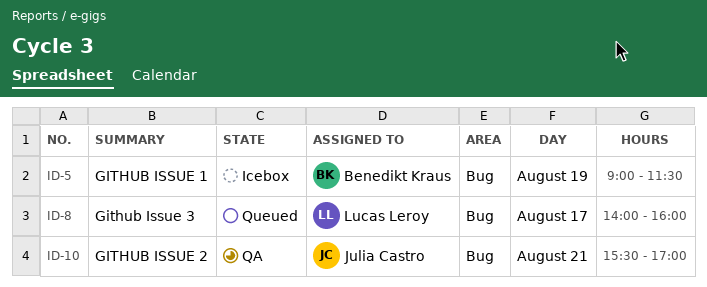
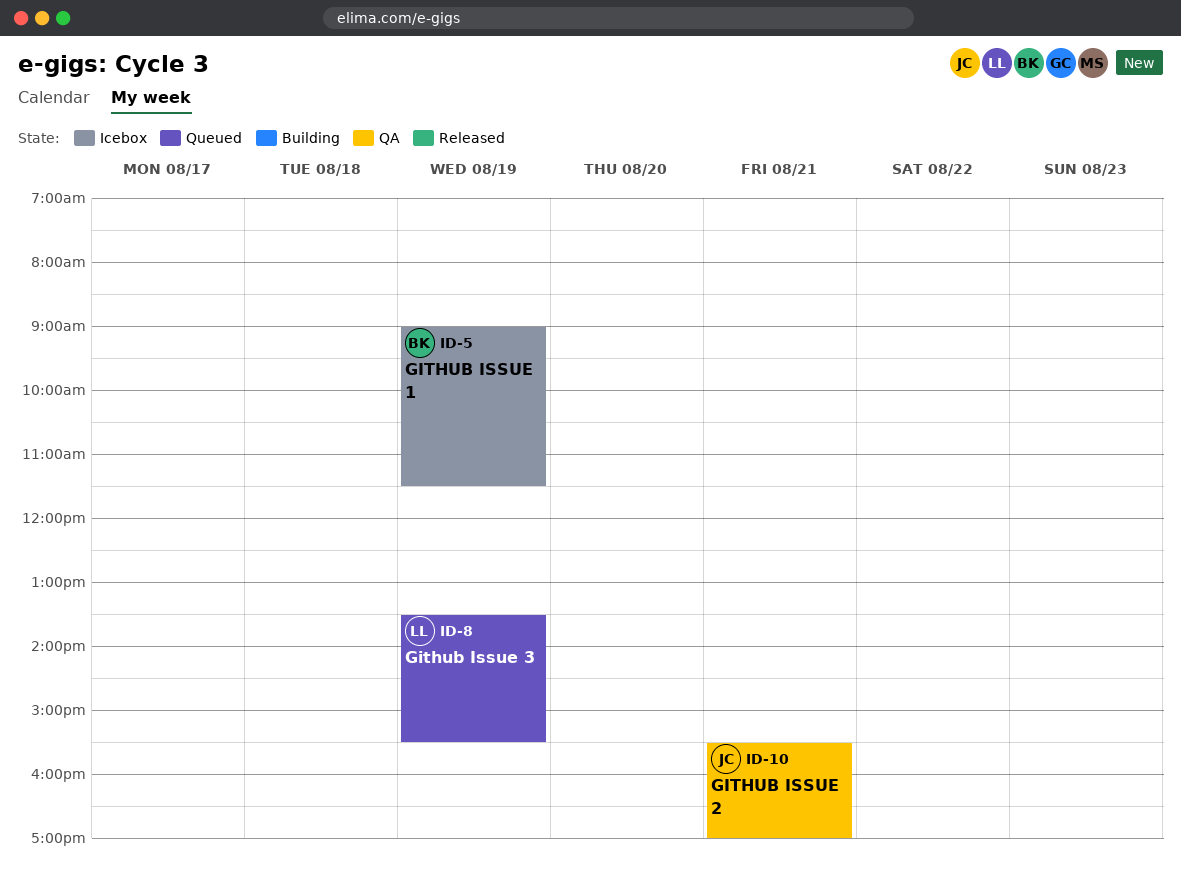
ID-8, day: Aug 17 -> Aug 19
ID-8, begins: 14:00 -> 13:30
ID-8, ends: 16:00 -> 15:30

